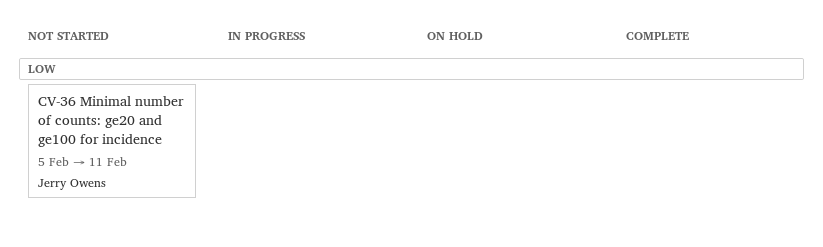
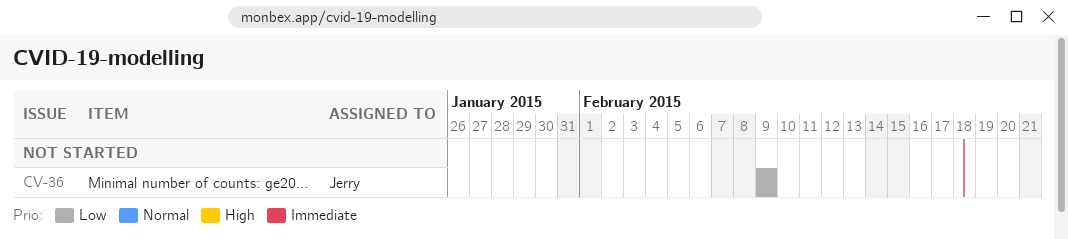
CV-36, start: Feb 5 -> Feb 9
CV-36, due: Feb 11 -> Feb 9

